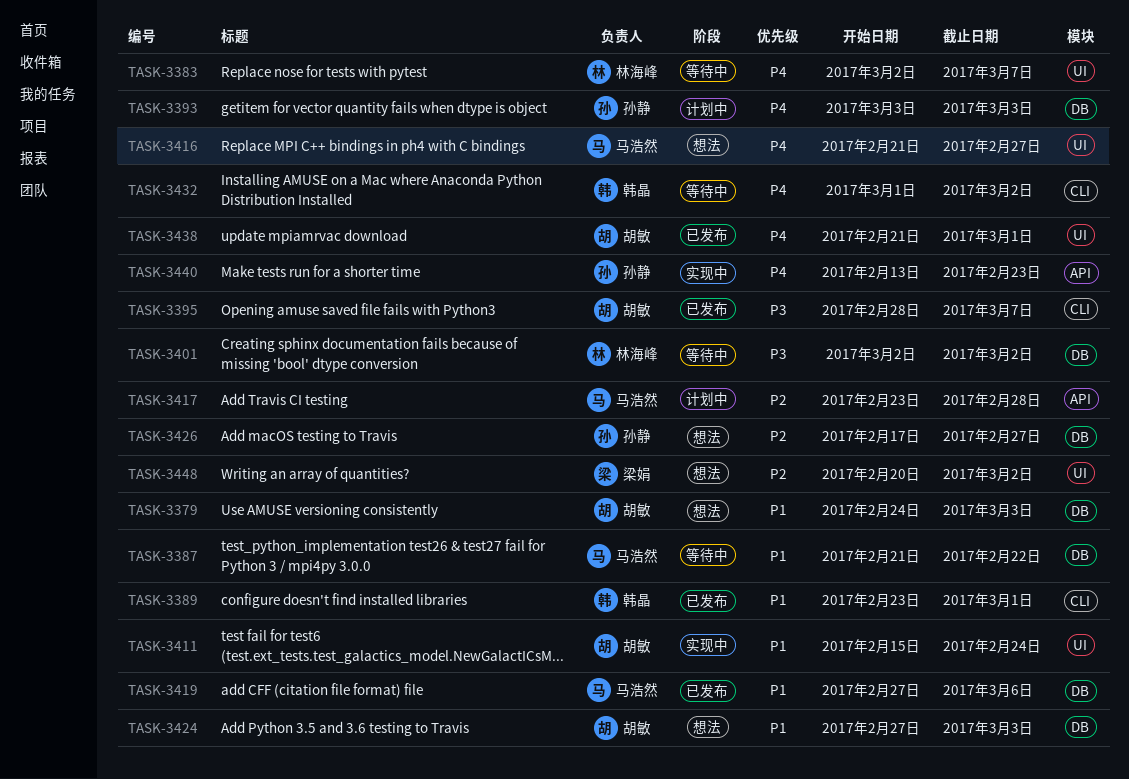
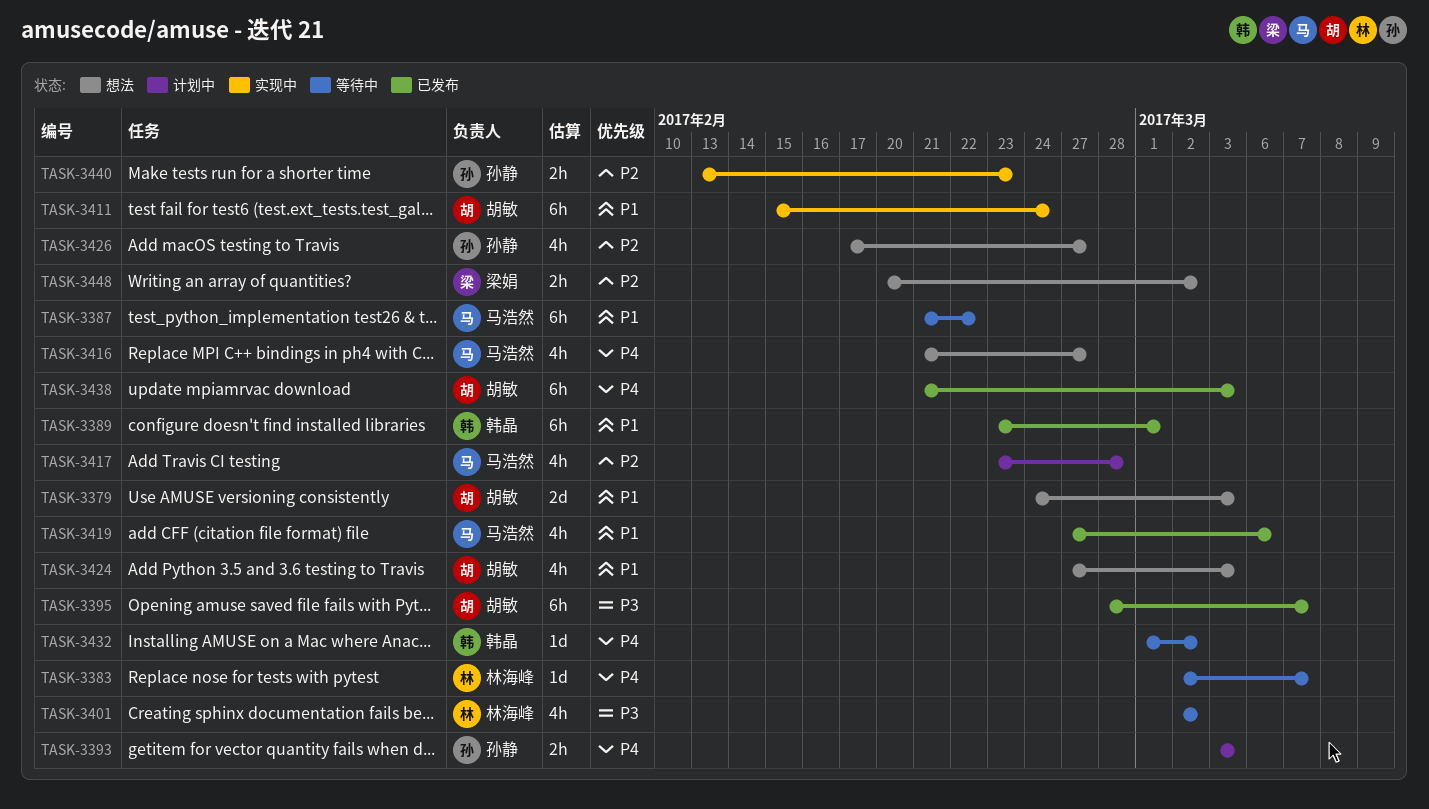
TASK-3438, due: Mar 1 -> Mar 3
TASK-3440, priority: P4 -> P2

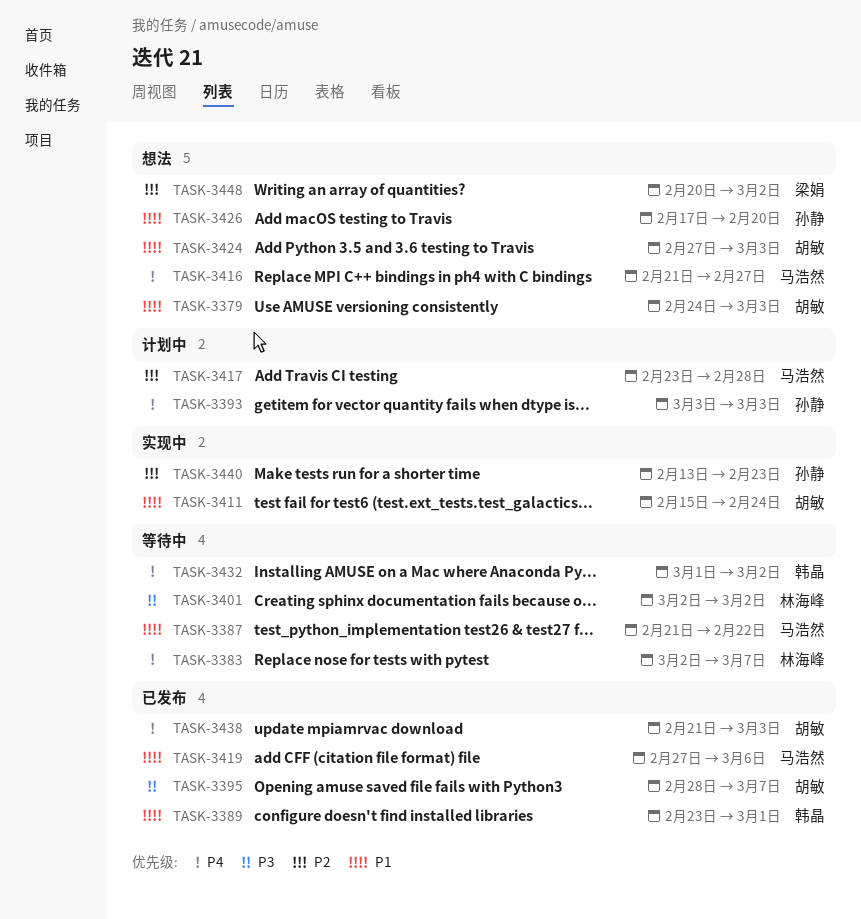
TASK-3426, priority: P2 -> P1
TASK-3426, due: Feb 27 -> Feb 20

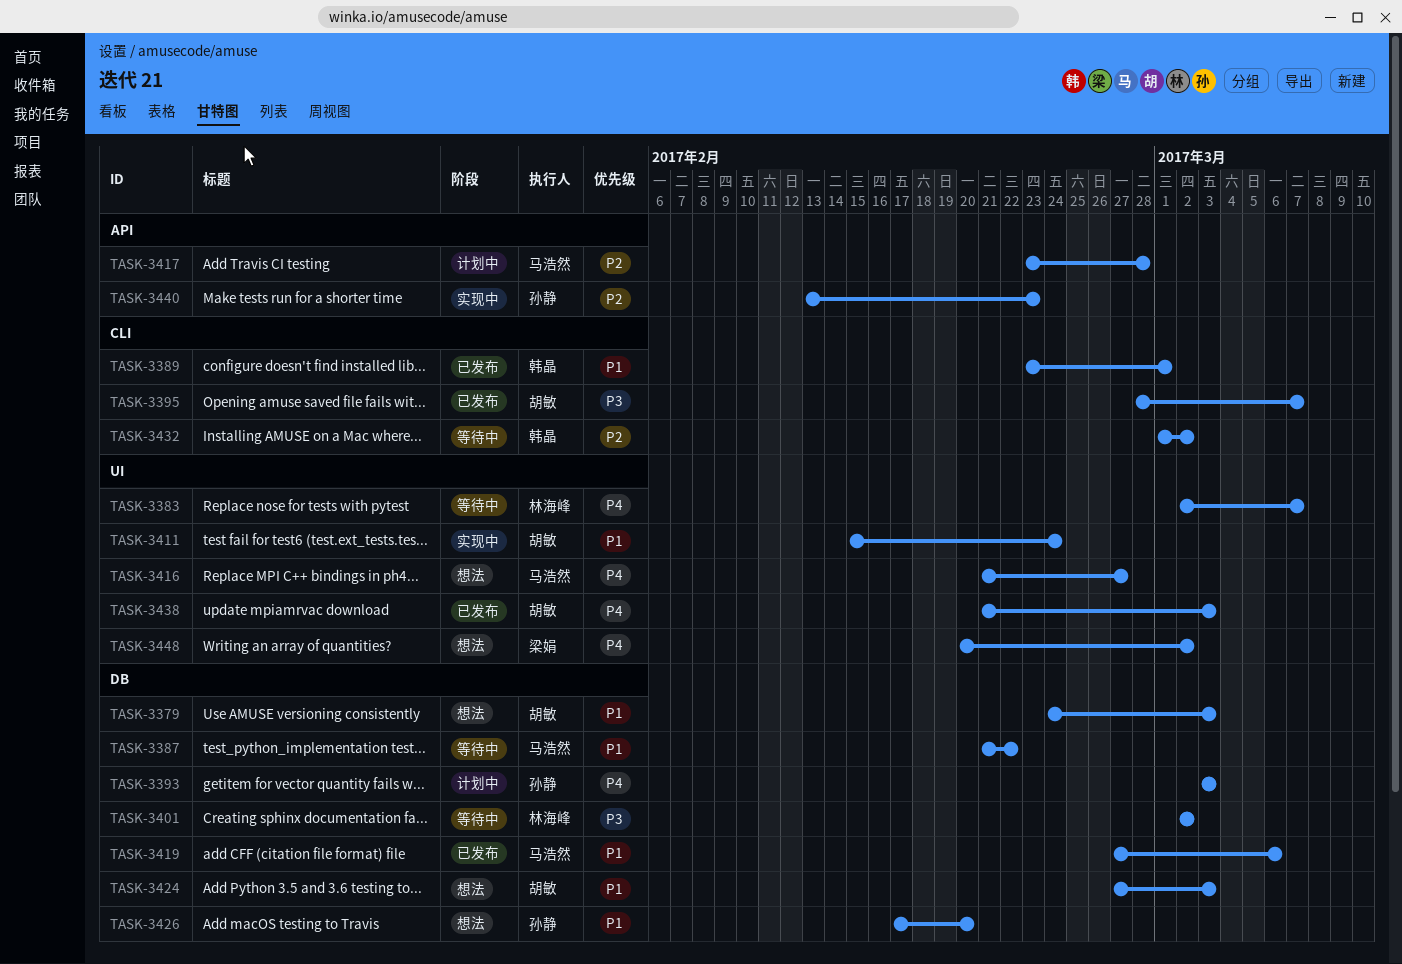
TASK-3432, priority: P4 -> P2
TASK-3448, priority: P2 -> P4

